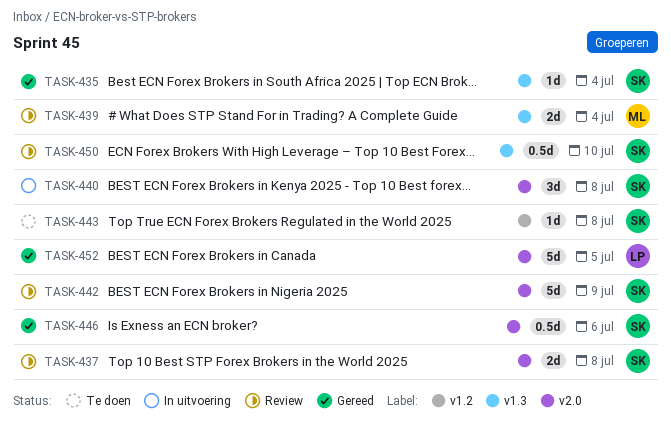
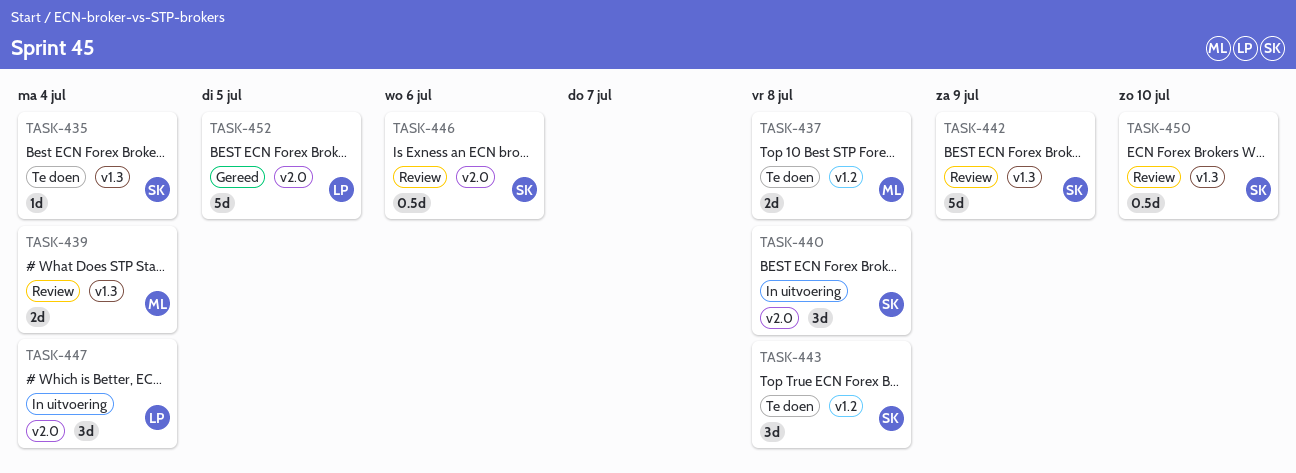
TASK-435, status: Gereed -> Te doen
TASK-437, status: Review -> Te doen
TASK-437, owner: SK -> ML
TASK-437, label: v2.0 -> v1.2
TASK-442, label: v2.0 -> v1.3
TASK-443, estimate: 1d -> 3d
TASK-446, status: Gereed -> Review
TASK-447: none -> present

